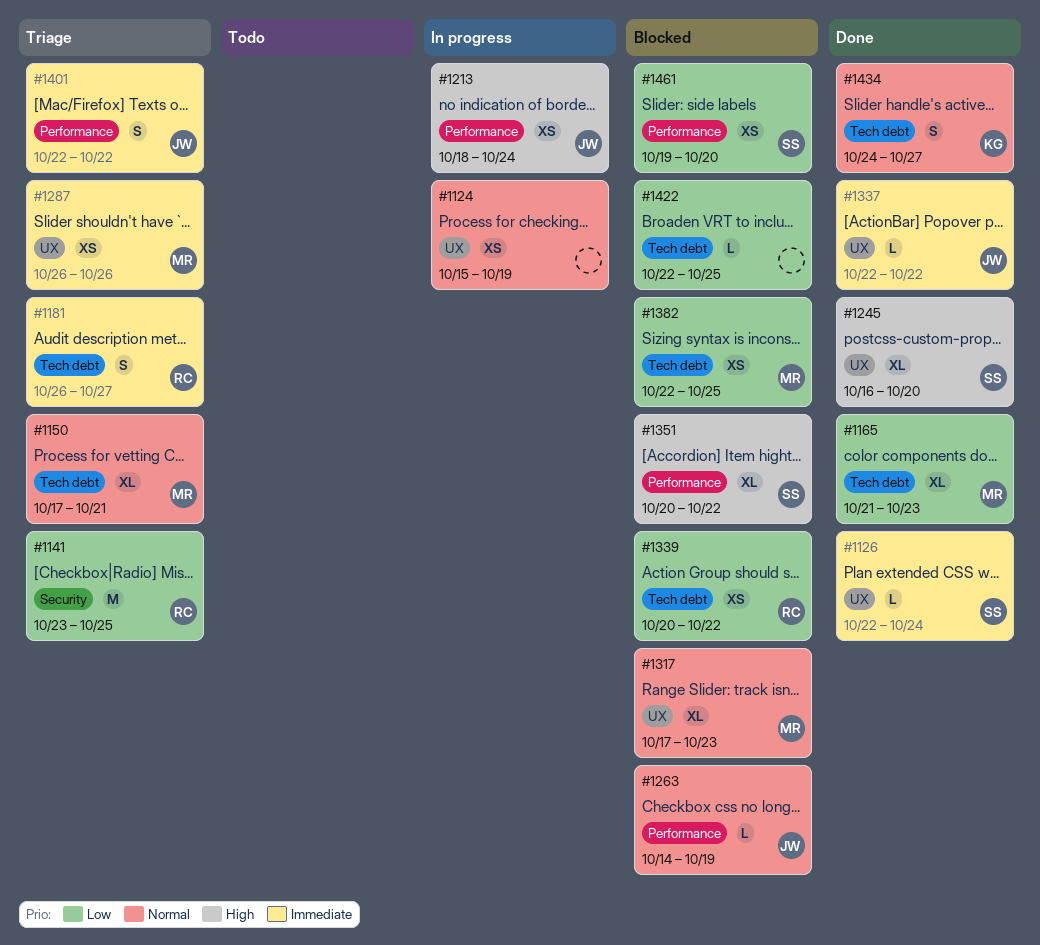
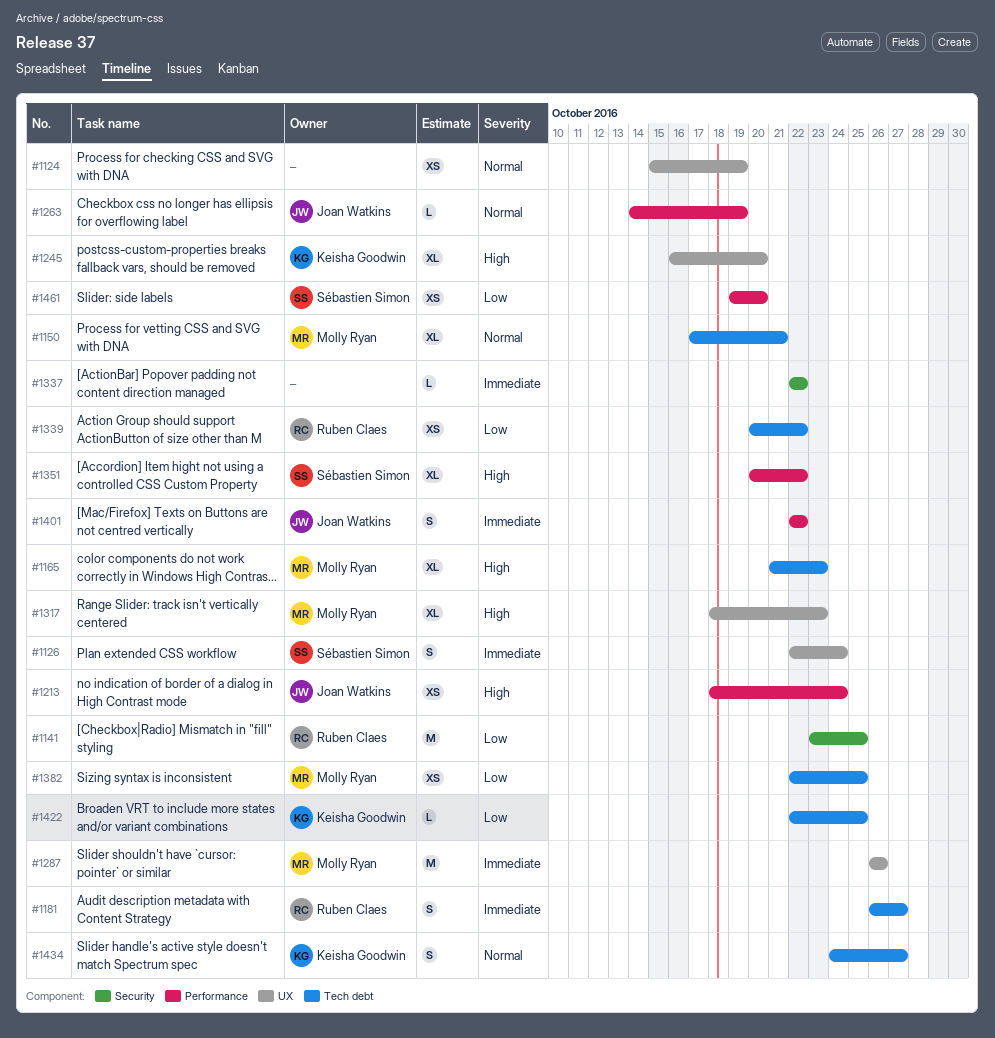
#1126, estimate: L -> S
#1165, priority: Low -> High
#1245, owner: Sébastien Simon -> Keisha Goodwin
#1287, estimate: XS -> M
#1317, priority: Normal -> High
#1317, start: Oct 17 -> Oct 18
#1337, owner: Joan Watkins -> none
#1337, label: UX -> Security
#1422, owner: none -> Keisha Goodwin

